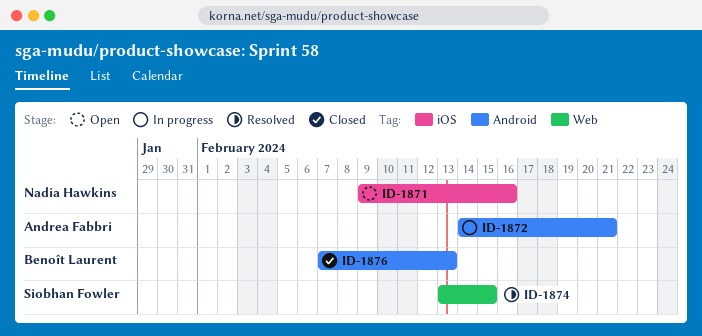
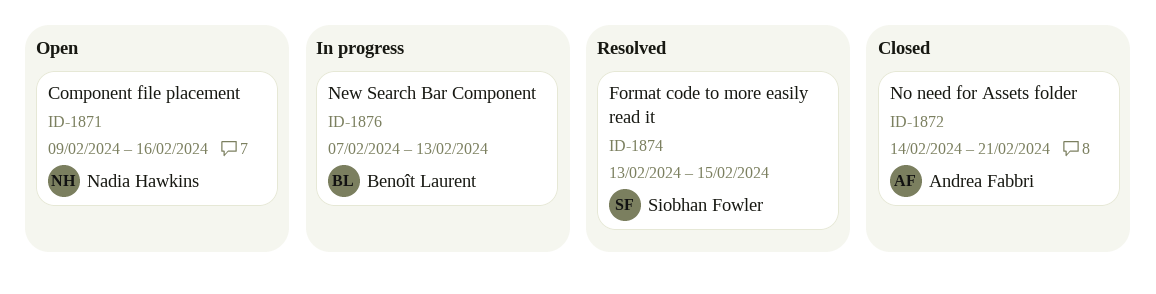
ID-1872, status: In progress -> Closed
ID-1876, status: Closed -> In progress

